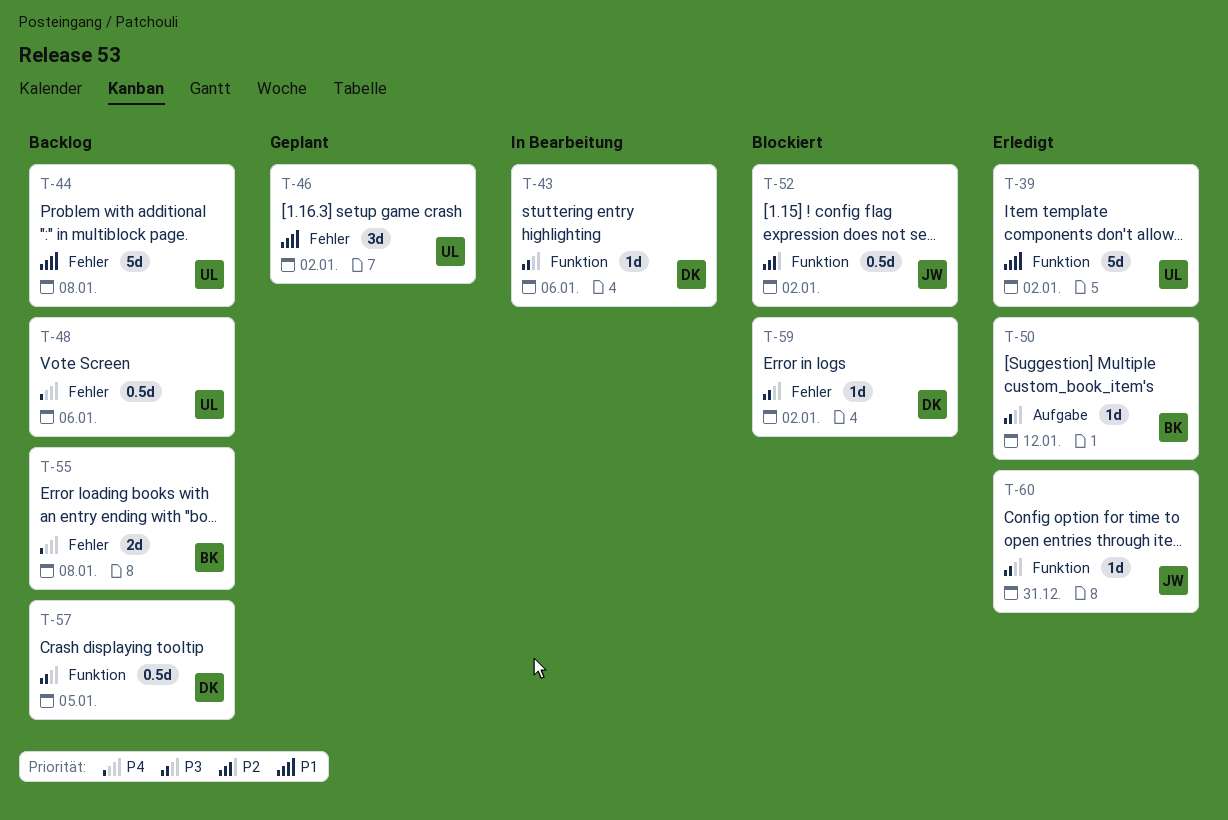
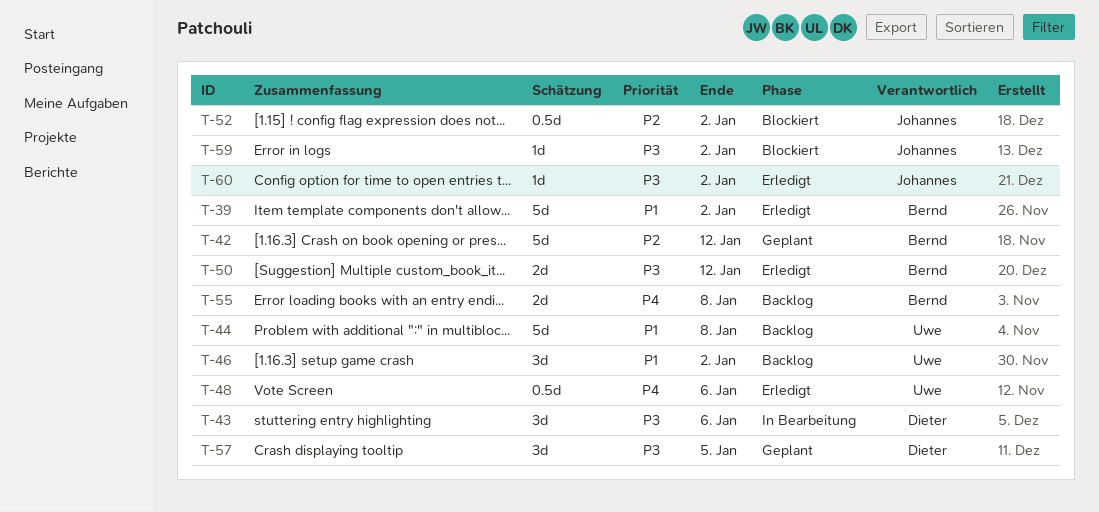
T-39, owner: Uwe -> Bernd
T-42: none -> present
T-43, estimate: 1d -> 3d
T-46, status: Geplant -> Backlog
T-48, status: Backlog -> Erledigt
T-50, estimate: 1d -> 2d
T-57, status: Backlog -> Geplant
T-57, estimate: 0.5d -> 3d
T-59, owner: Dieter -> Johannes
T-60, due: Dec 31 -> Jan 2

